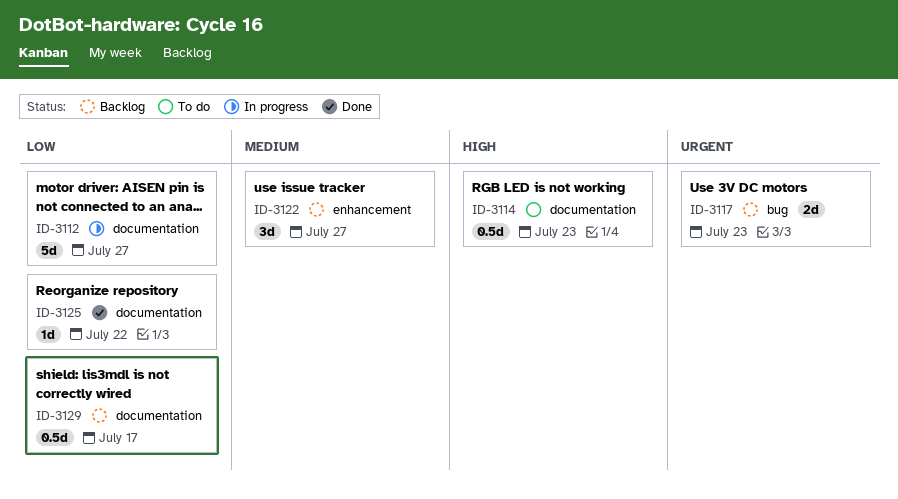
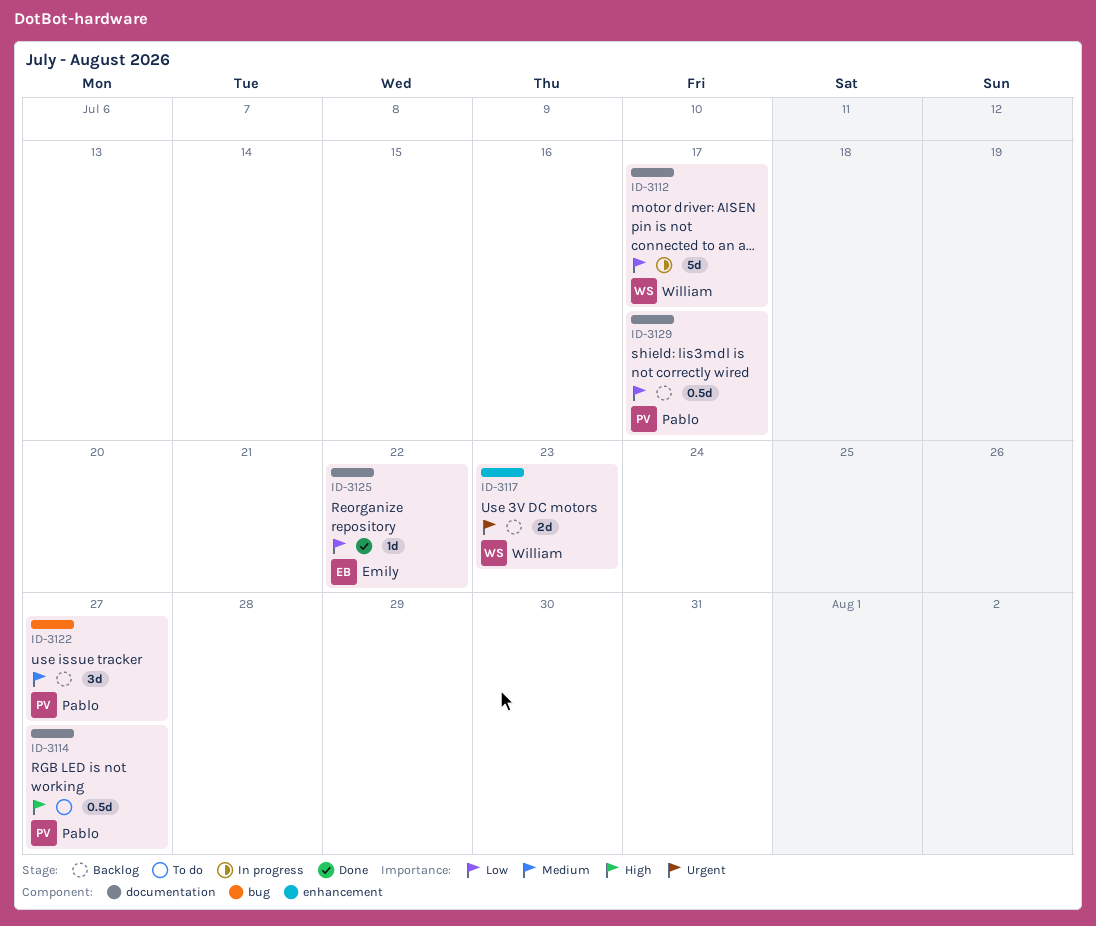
ID-3112, due: Jul 27 -> Jul 17
ID-3114, due: Jul 23 -> Jul 27
ID-3117, label: bug -> enhancement
ID-3122, label: enhancement -> bug

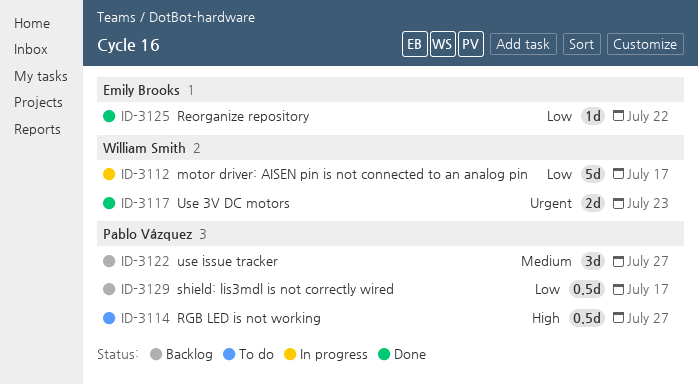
ID-3117, status: Backlog -> Done

